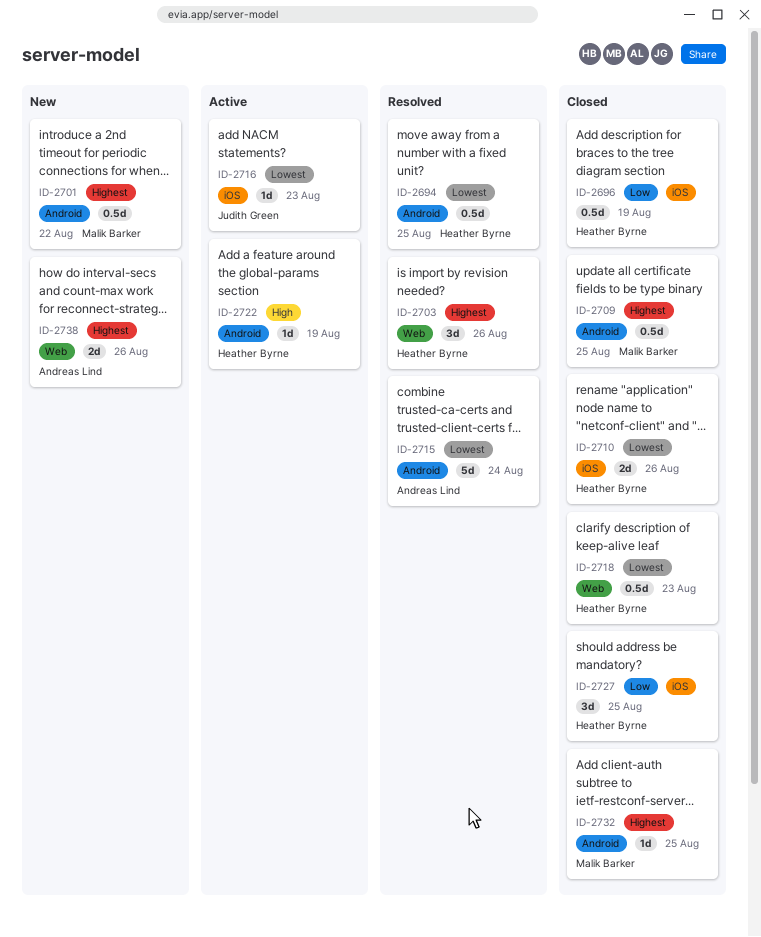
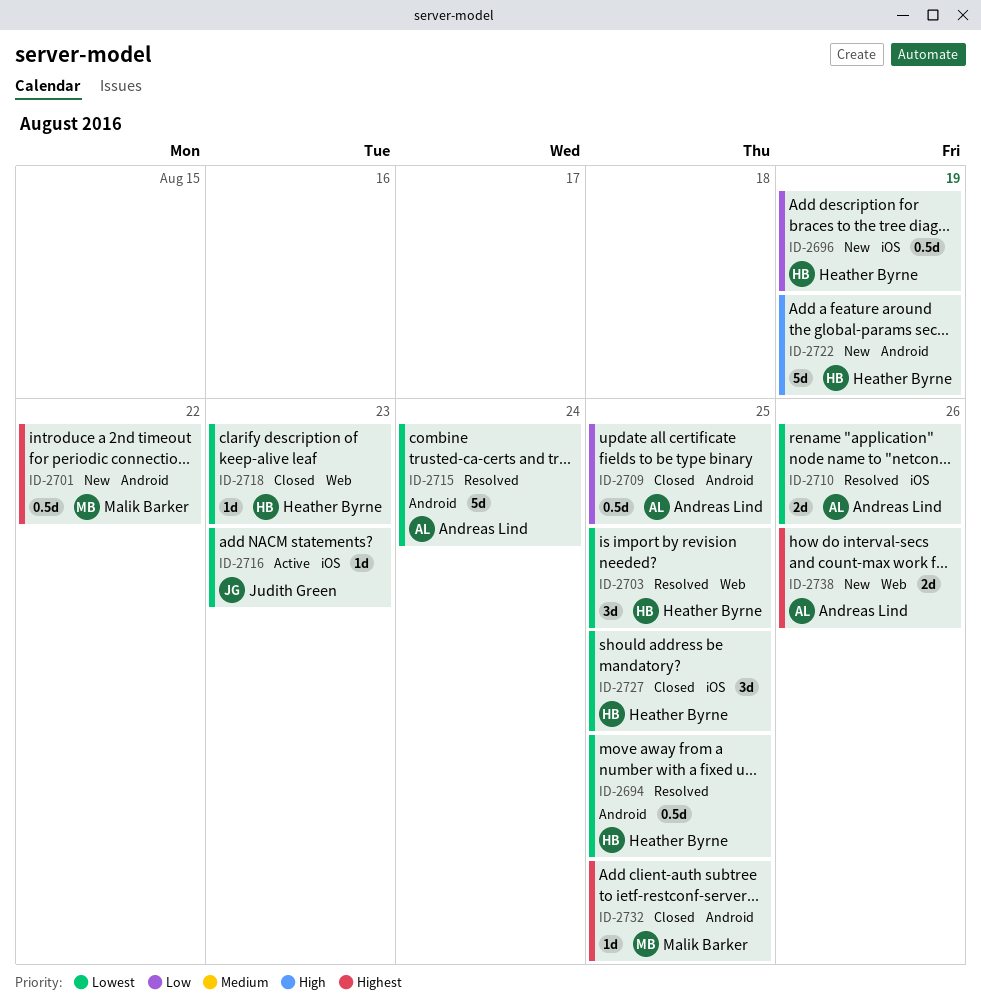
ID-2696, status: Closed -> New
ID-2703, priority: Highest -> Lowest
ID-2703, due: Aug 26 -> Aug 25
ID-2709, owner: Malik Barker -> Andreas Lind
ID-2709, priority: Highest -> Low
ID-2710, status: Closed -> Resolved
ID-2710, owner: Heather Byrne -> Andreas Lind
ID-2718, estimate: 0.5d -> 1d
ID-2722, status: Active -> New
ID-2722, estimate: 1d -> 5d
ID-2727, priority: Low -> Lowest

